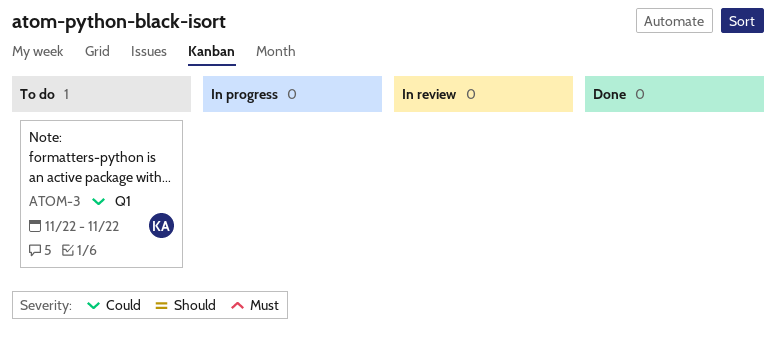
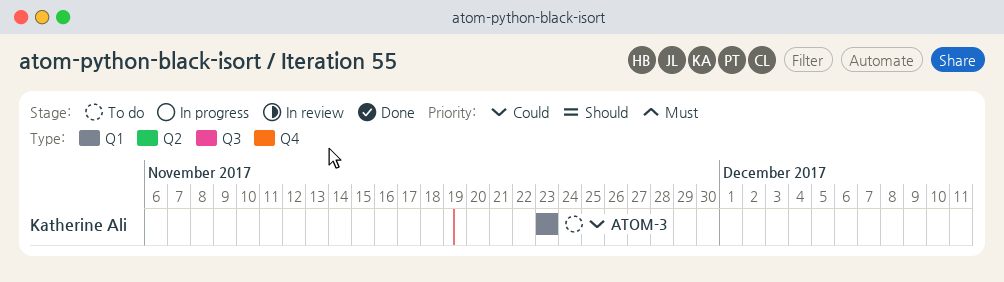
ATOM-3, start: Nov 22 -> Nov 23
ATOM-3, due: Nov 22 -> Nov 23

